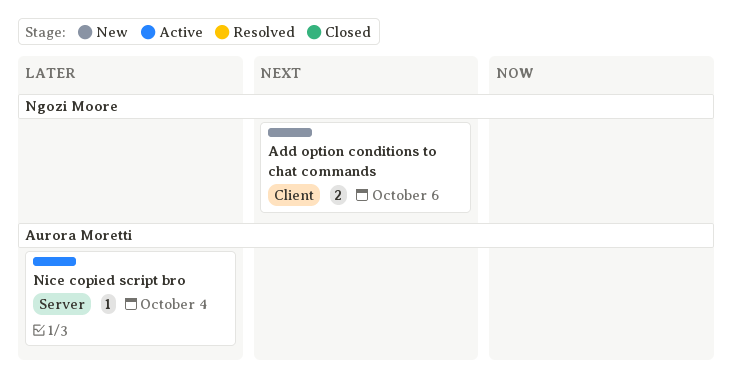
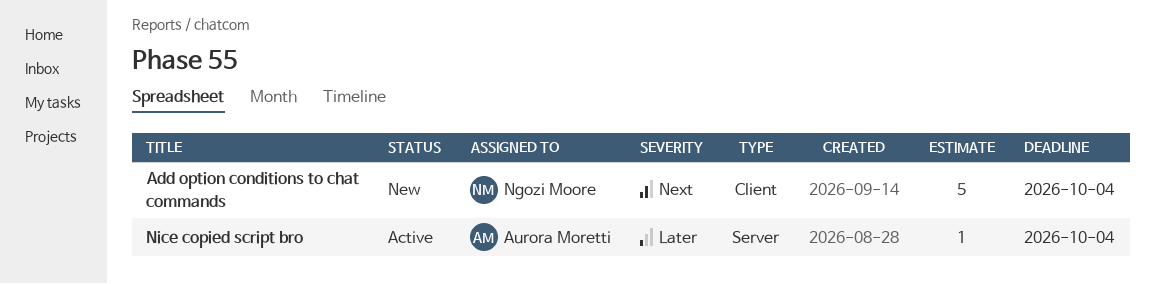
Add option conditions to chat commands, estimate: 2 -> 5
Add option conditions to chat commands, due: Oct 6 -> Oct 4

